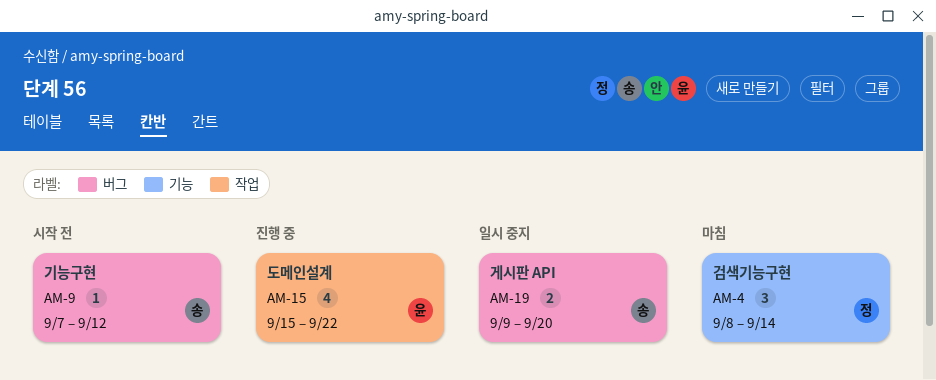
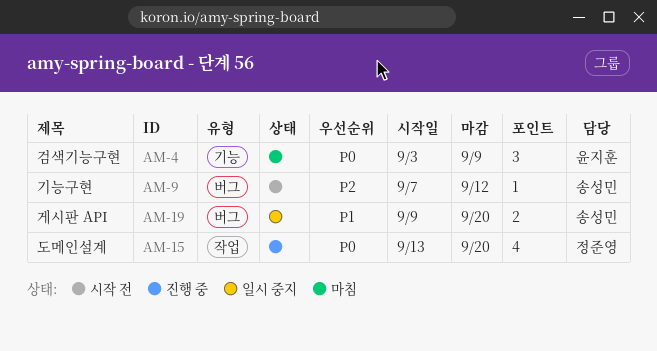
AM-4, owner: 정준영 -> 윤지훈
AM-4, start: Sep 8 -> Sep 3
AM-4, due: Sep 14 -> Sep 9
AM-15, owner: 윤지훈 -> 정준영
AM-15, start: Sep 15 -> Sep 13
AM-15, due: Sep 22 -> Sep 20

